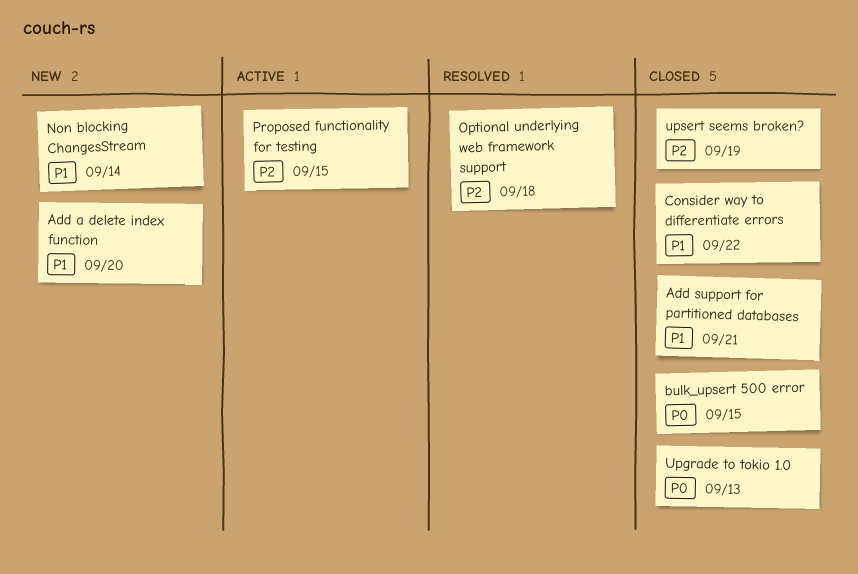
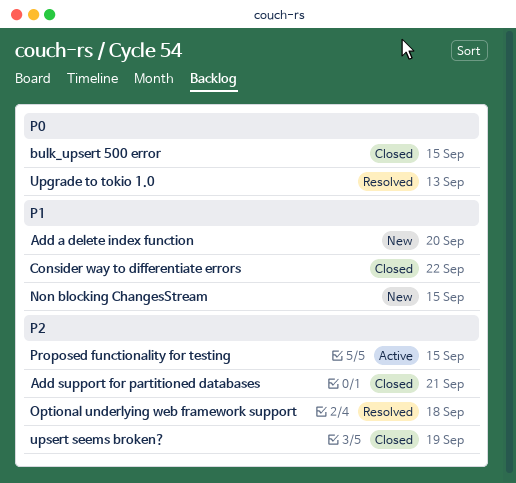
Add support for partitioned databases, priority: P1 -> P2
Non blocking ChangesStream, due: Sep 14 -> Sep 15
Upgrade to tokio 1.0, status: Closed -> Resolved

